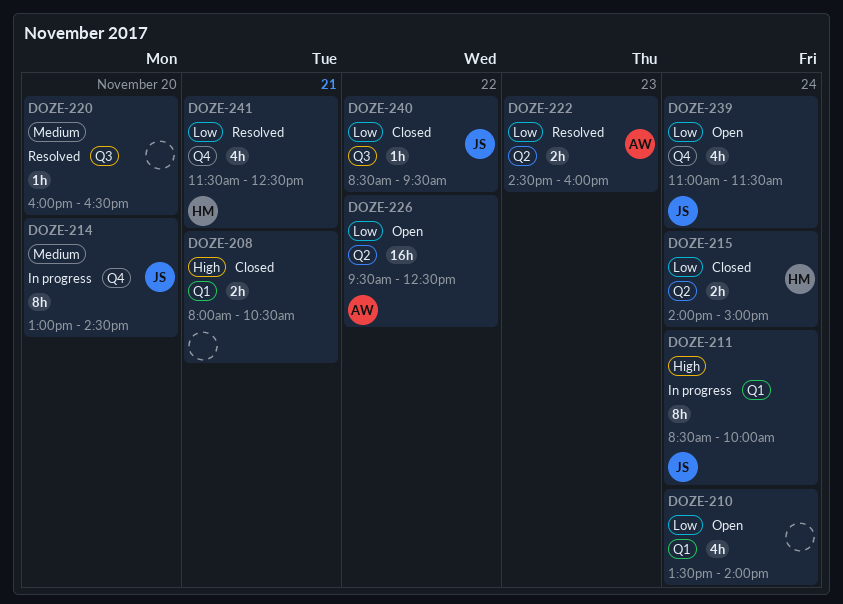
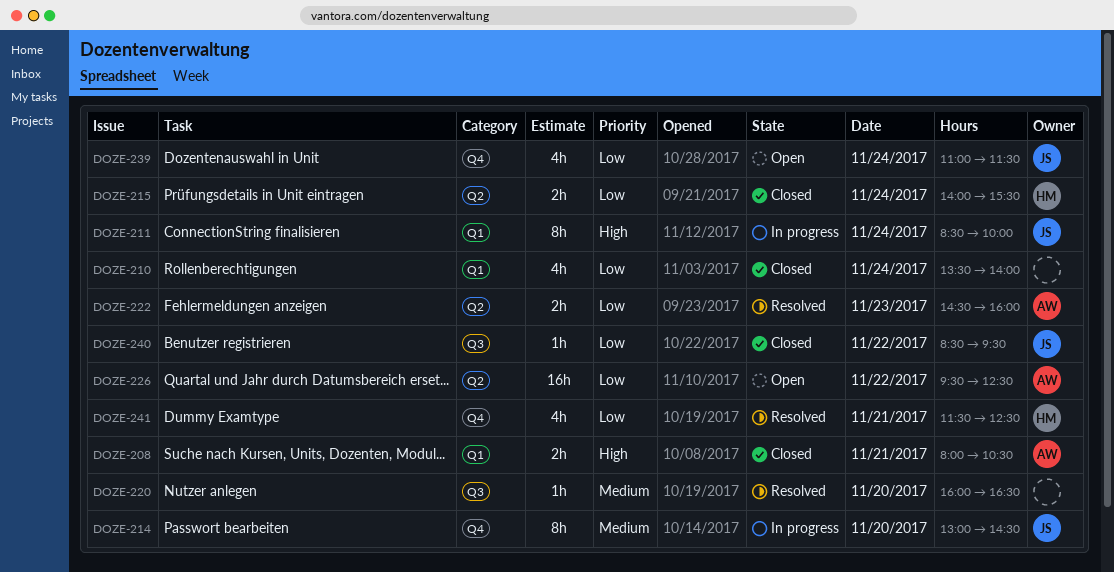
DOZE-208, owner: none -> AW
DOZE-210, status: Open -> Closed
DOZE-215, ends: 15:00 -> 15:30

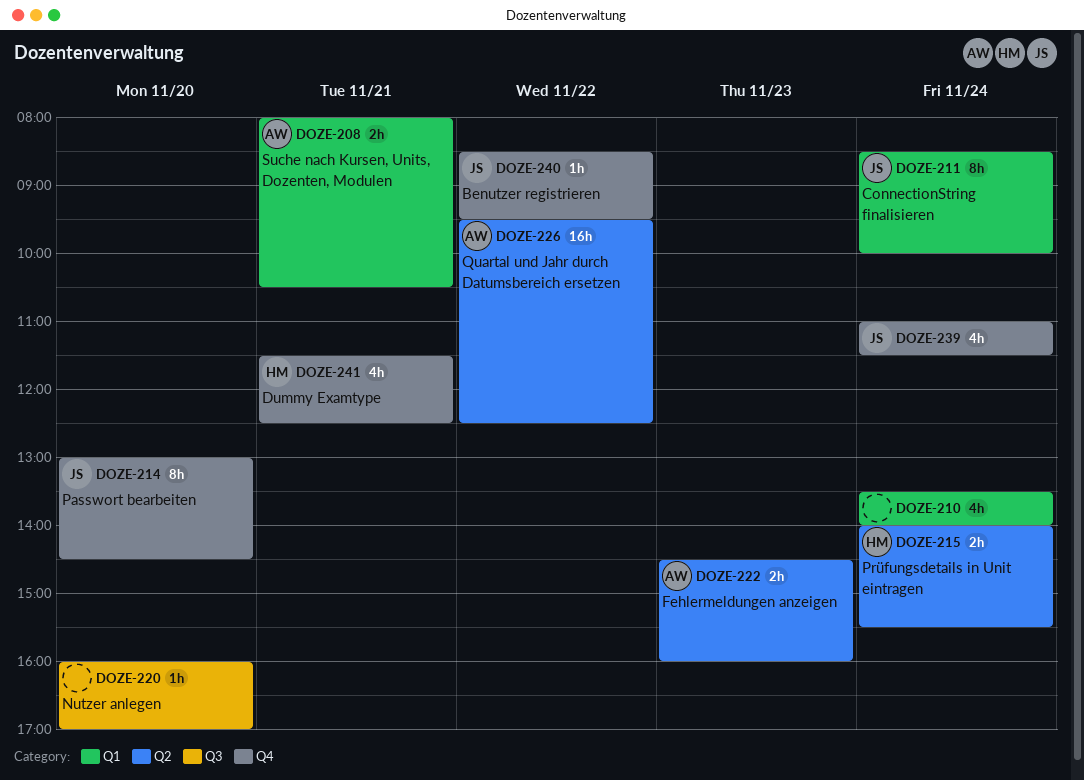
DOZE-220, ends: 16:30 -> 17:00
DOZE-240, label: Q3 -> Q4

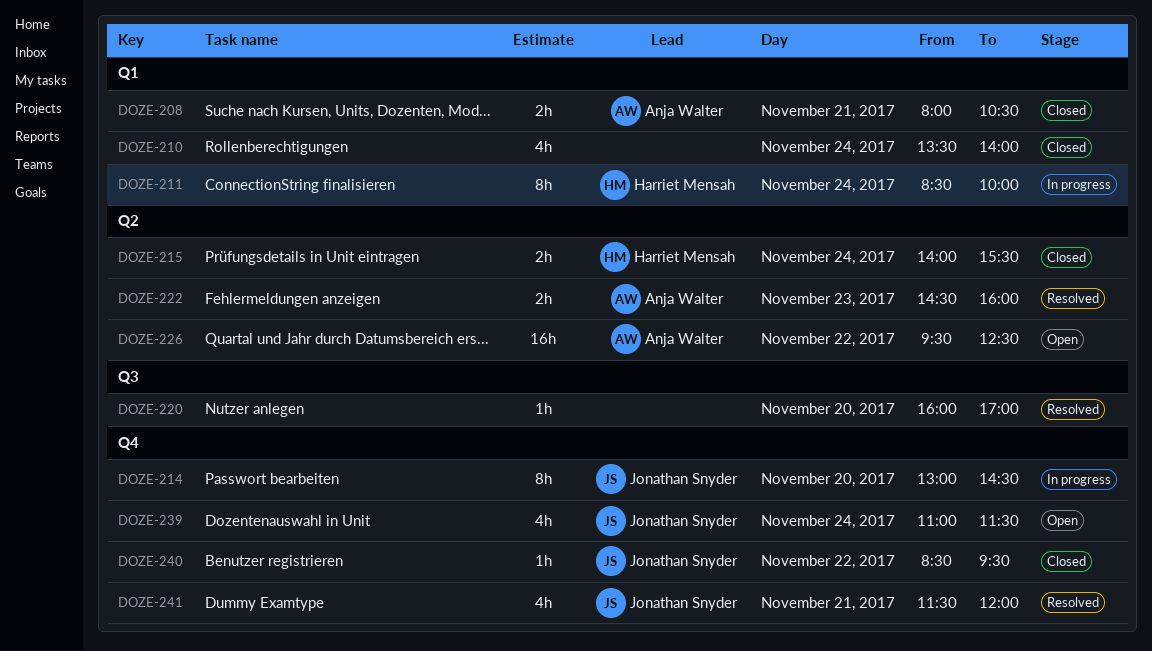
DOZE-211, owner: Jonathan Snyder -> Harriet Mensah
DOZE-241, owner: Harriet Mensah -> Jonathan Snyder
DOZE-241, ends: 12:30 -> 12:00

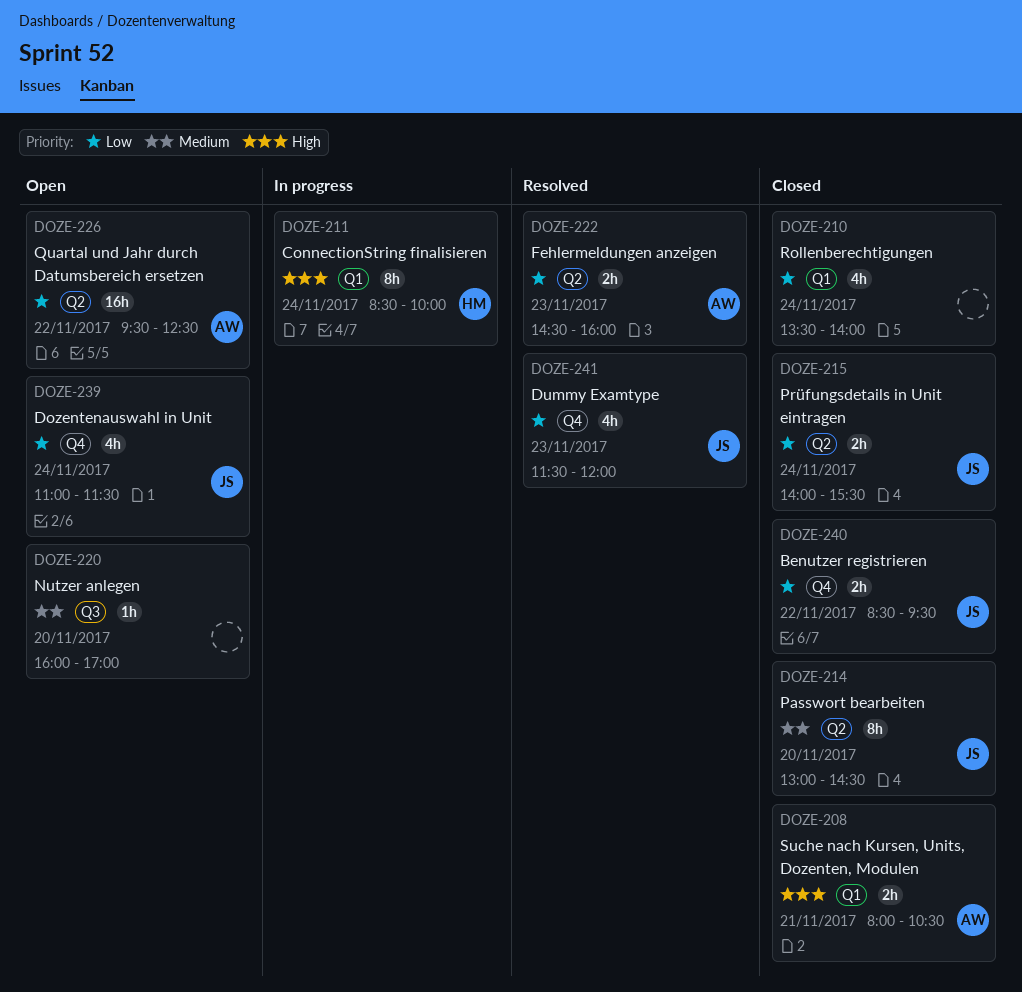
DOZE-214, status: In progress -> Closed
DOZE-214, label: Q4 -> Q2
DOZE-215, owner: Harriet Mensah -> Jonathan Snyder
DOZE-220, status: Resolved -> Open
DOZE-240, estimate: 1h -> 2h
DOZE-241, day: Nov 21 -> Nov 23

